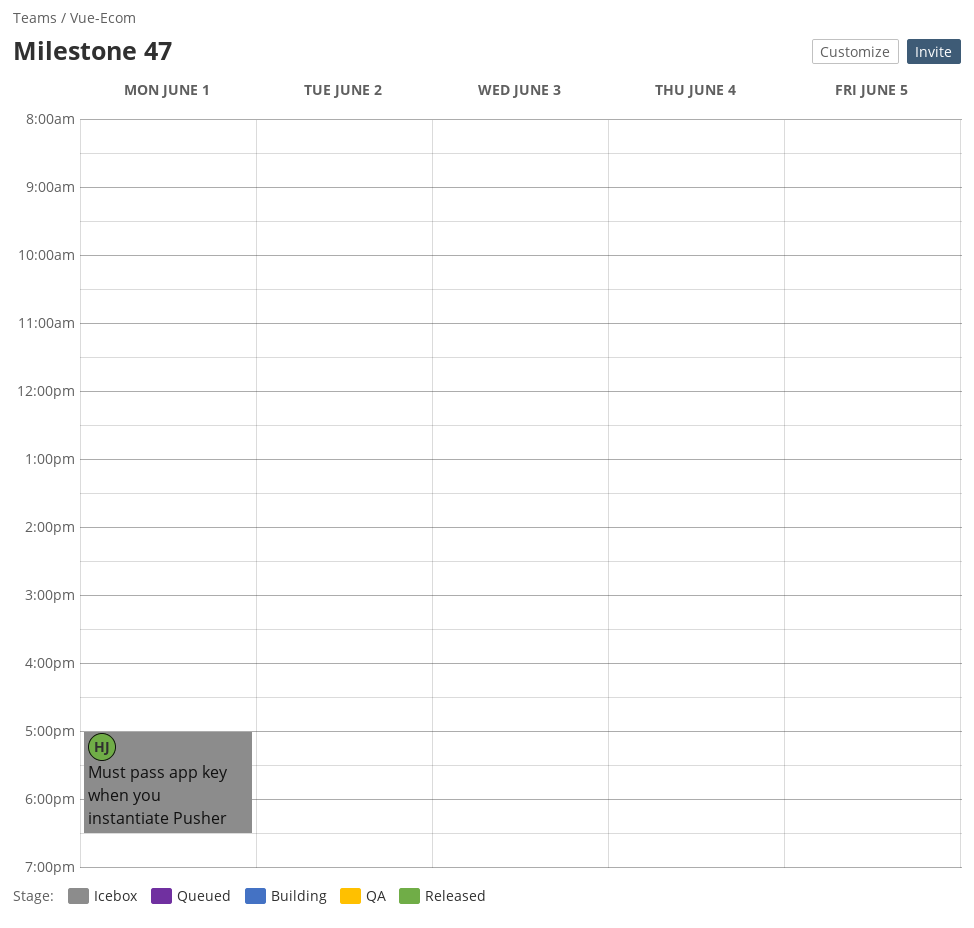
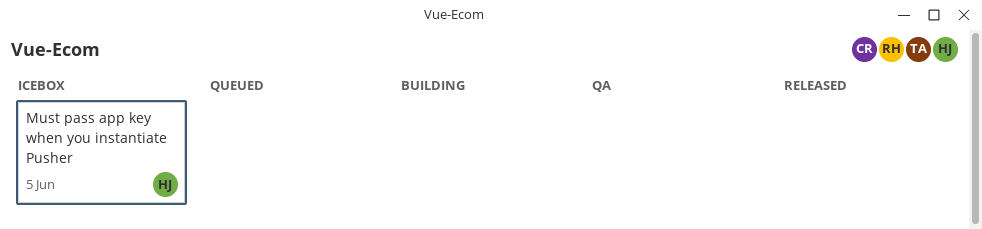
Must pass app key when you instantiate Pusher, day: Jun 1 -> Jun 5

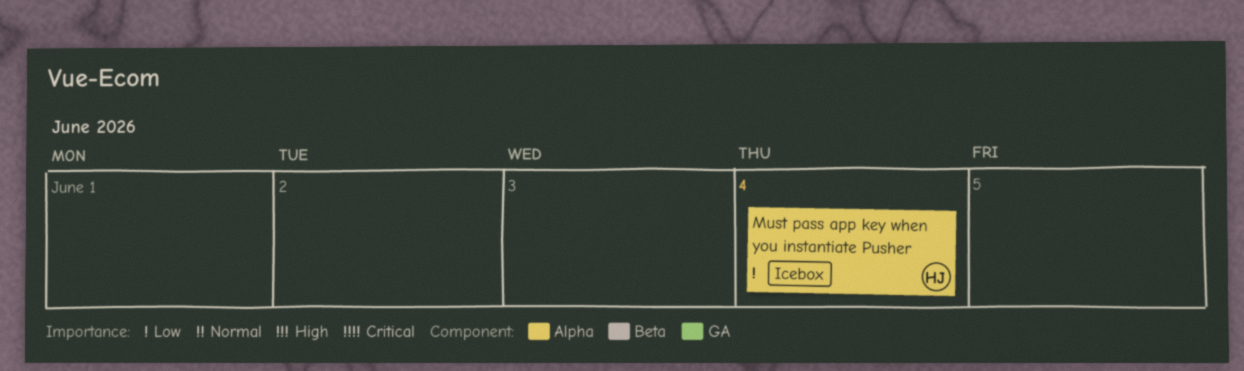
Must pass app key when you instantiate Pusher, day: Jun 5 -> Jun 4

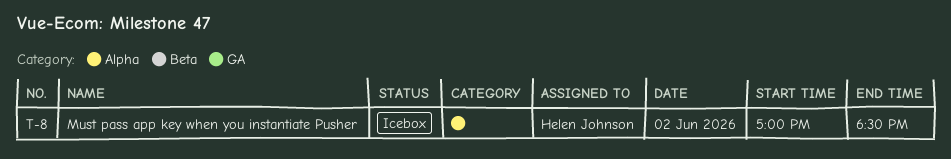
Must pass app key when you instantiate Pusher, day: Jun 4 -> Jun 2

